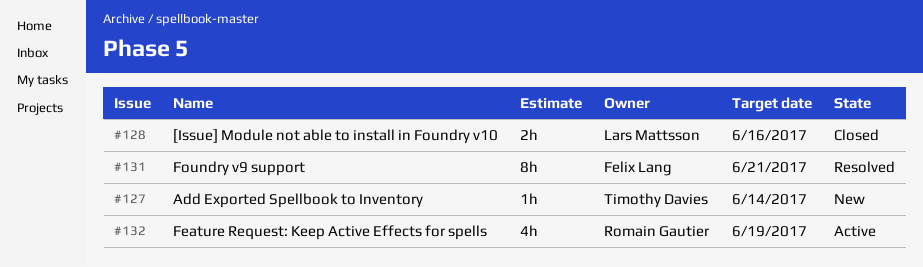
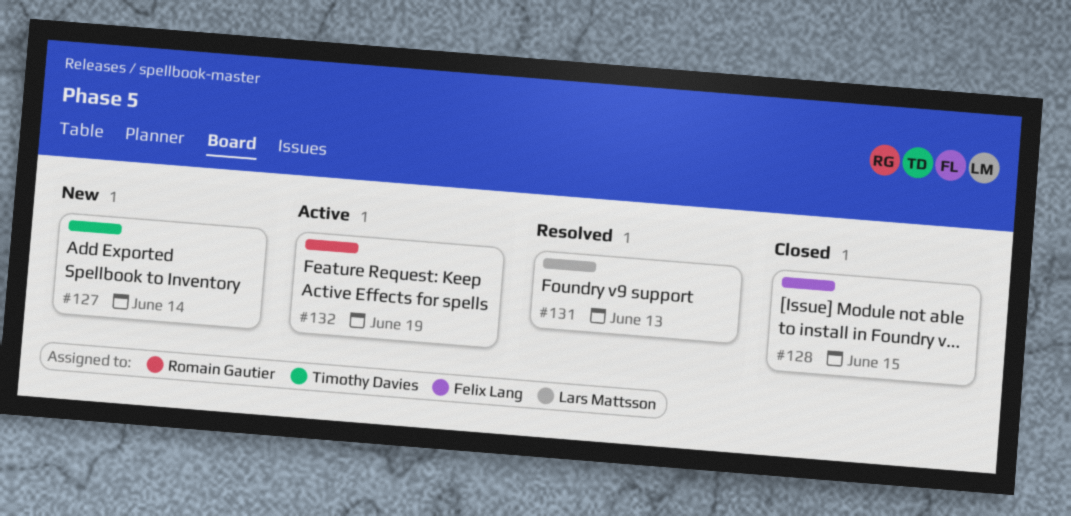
#128, owner: Lars Mattsson -> Felix Lang
#128, due: Jun 16 -> Jun 15
#131, owner: Felix Lang -> Lars Mattsson
#131, due: Jun 21 -> Jun 13

